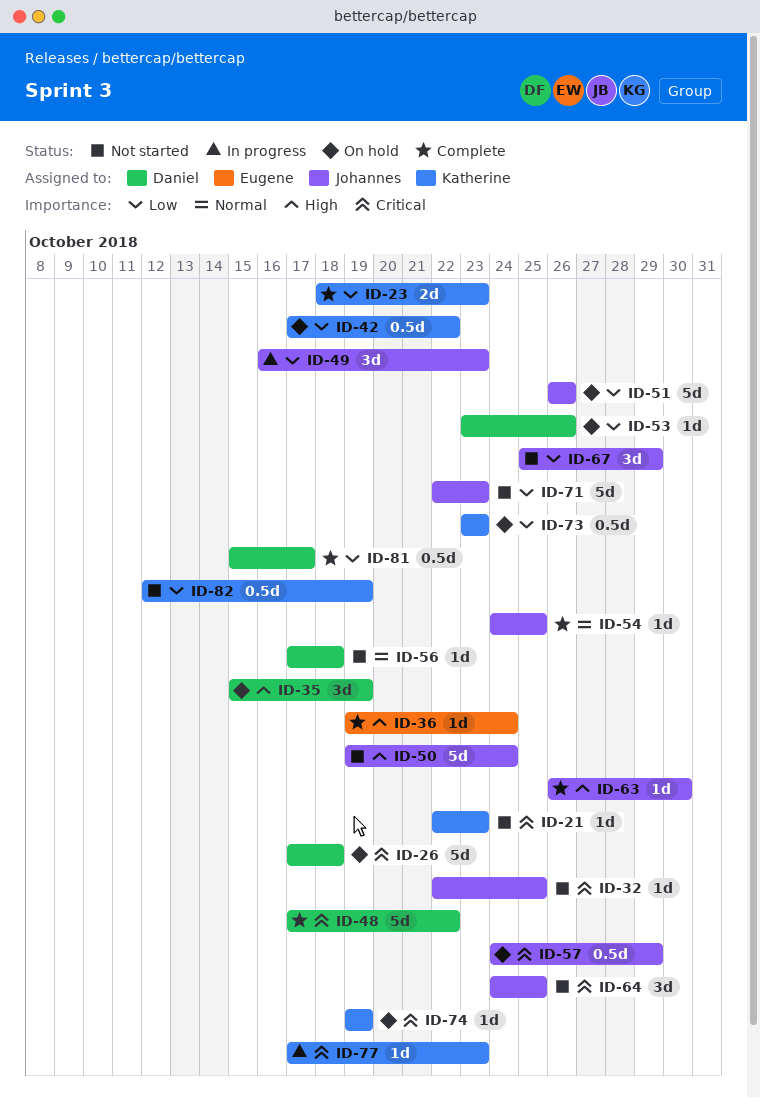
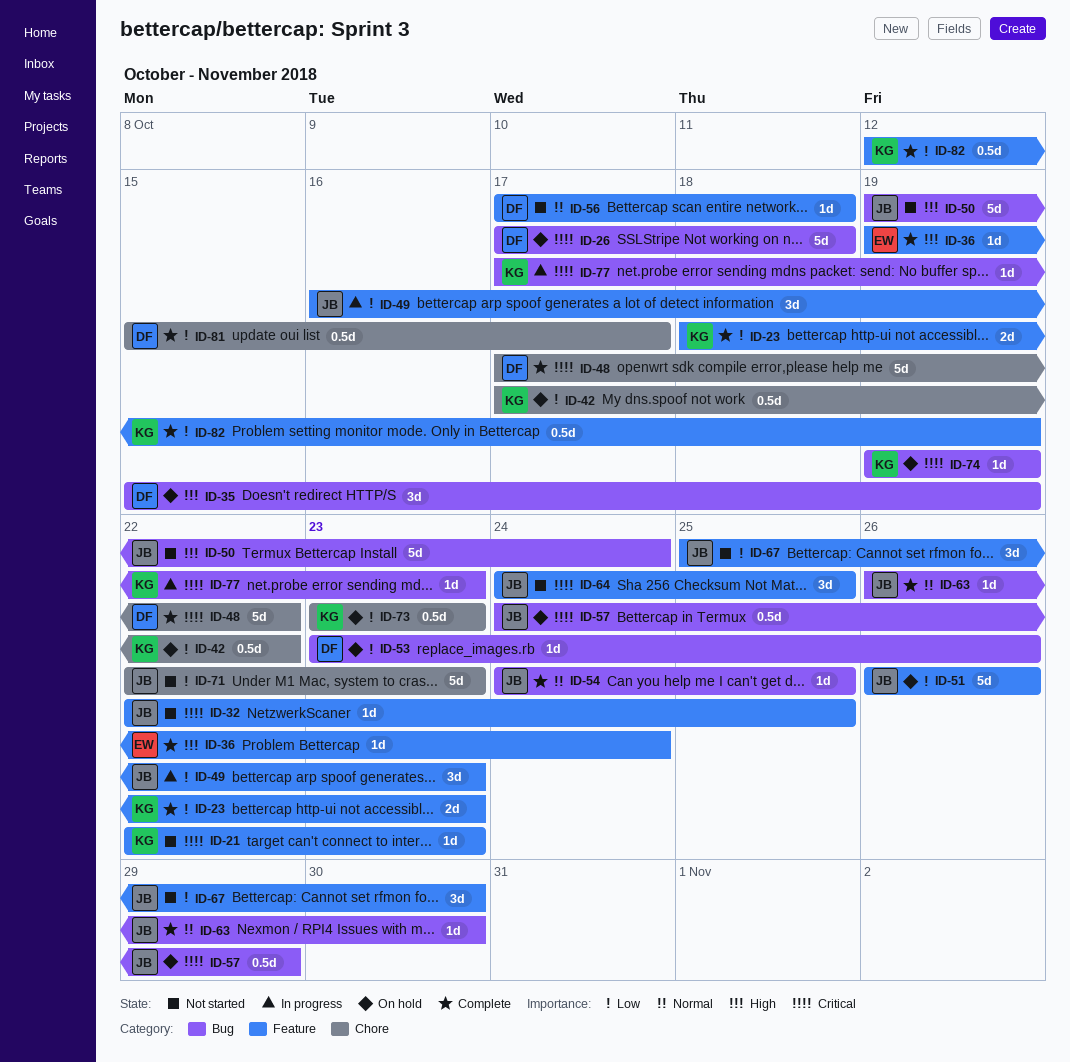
ID-63, priority: High -> Normal
ID-67, due: Oct 29 -> Oct 30
ID-82, status: Not started -> Complete

